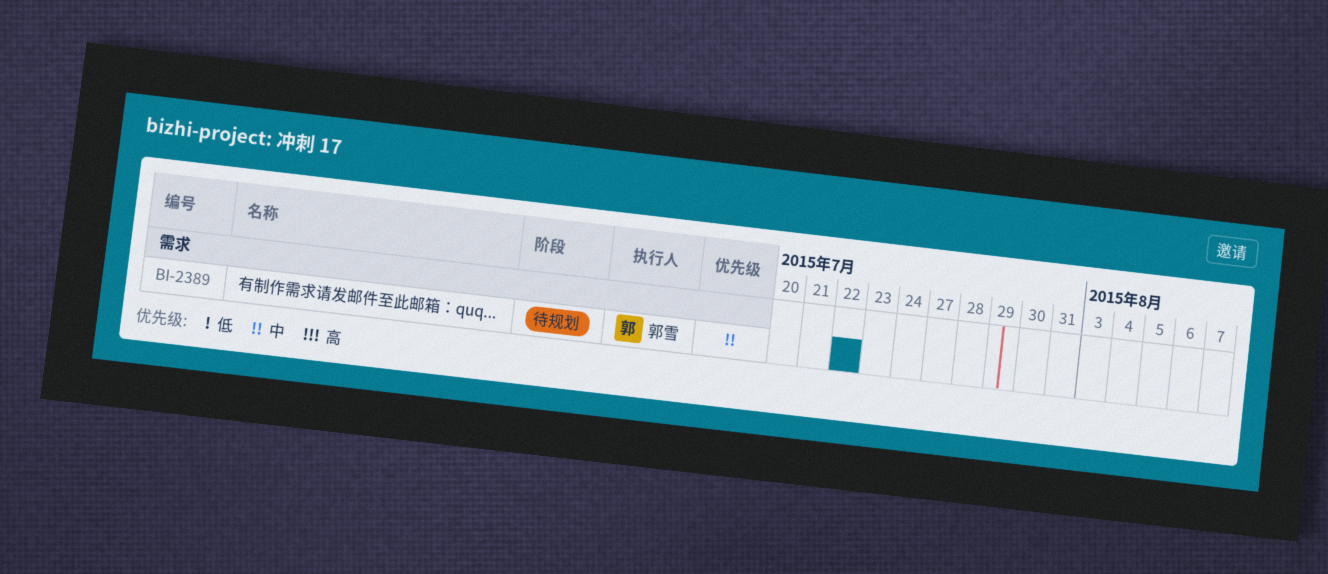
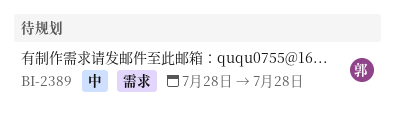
BI-2389, start: Jul 22 -> Jul 28
BI-2389, due: Jul 22 -> Jul 28

